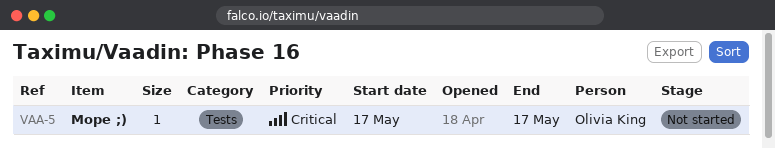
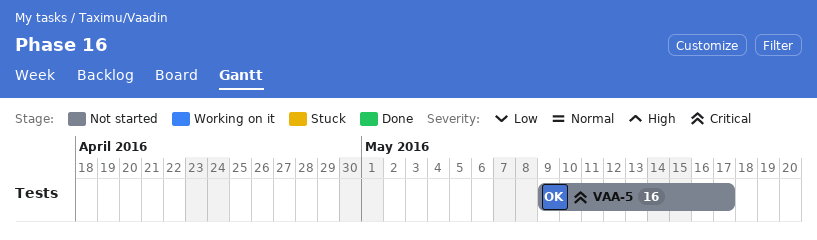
VAA-5, estimate: 1 -> 16
VAA-5, start: May 17 -> May 9

